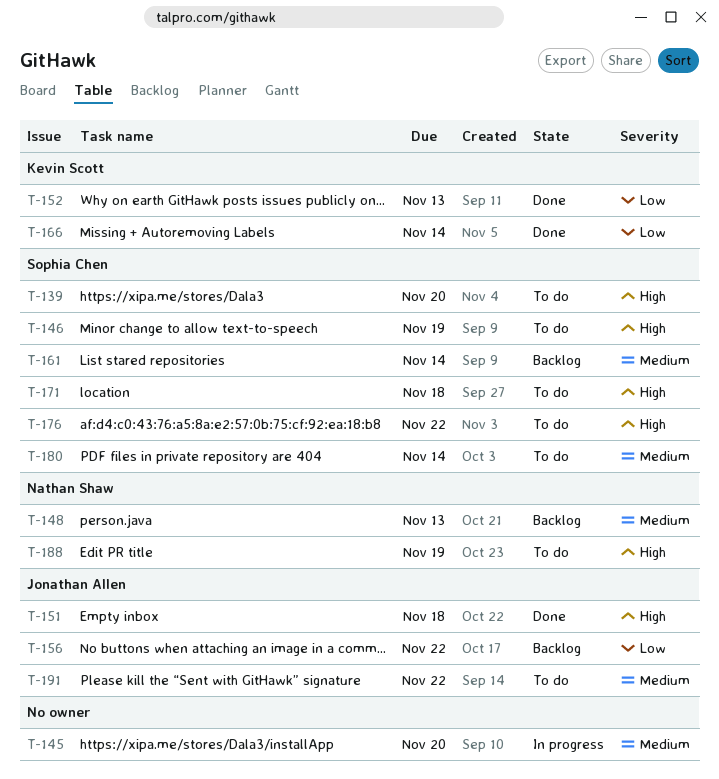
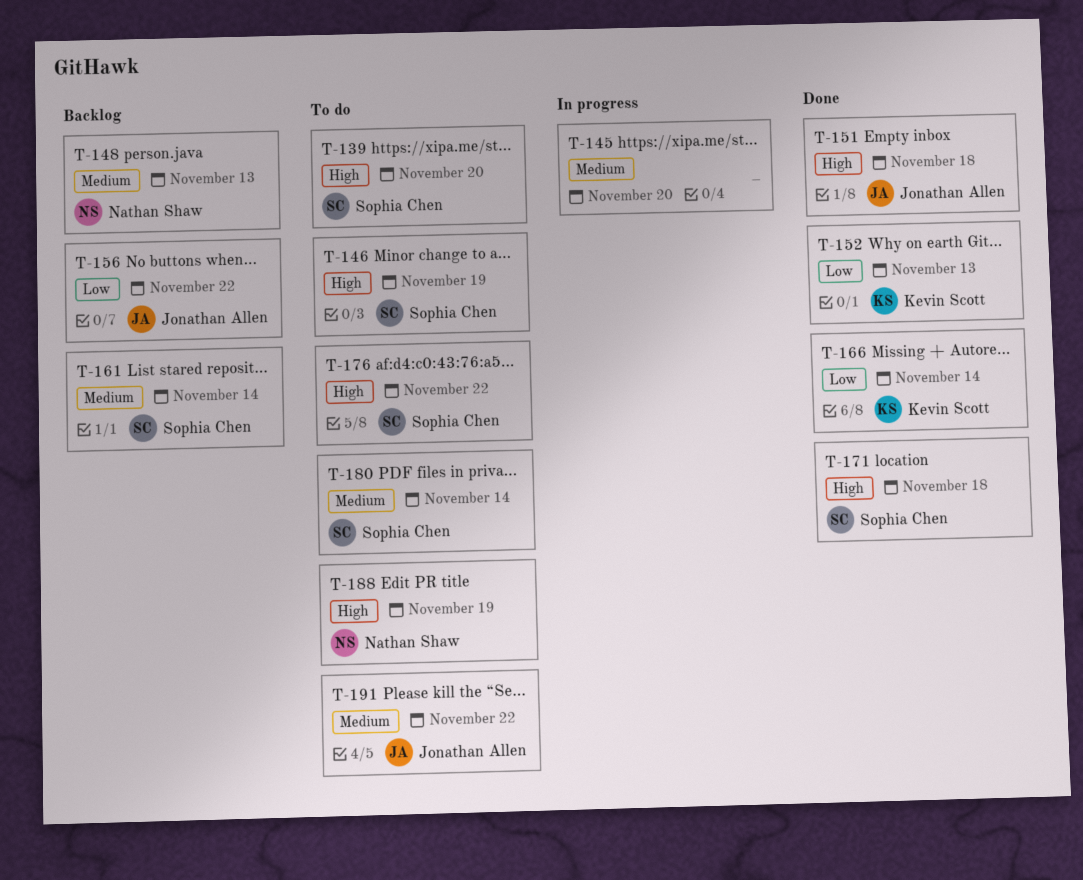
T-171, status: To do -> Done

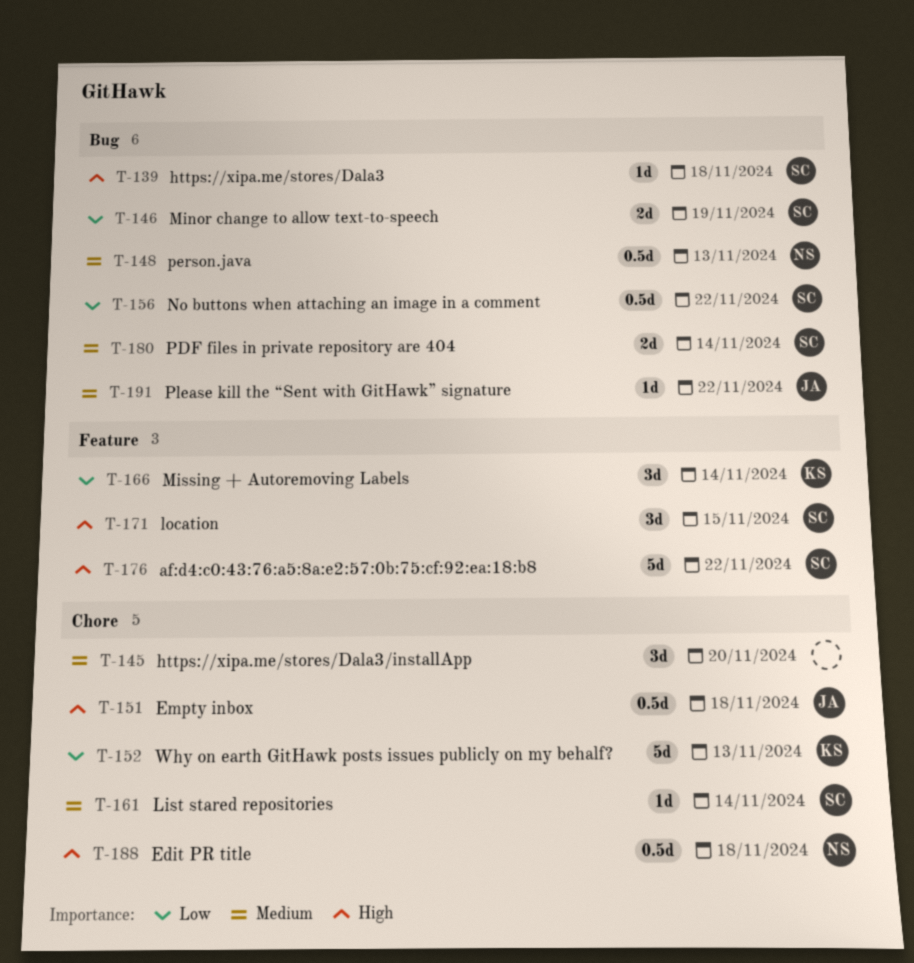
T-139, due: Nov 20 -> Nov 18
T-146, priority: High -> Low
T-156, owner: Jonathan Allen -> Sophia Chen
T-171, due: Nov 18 -> Nov 15
T-188, due: Nov 19 -> Nov 18

